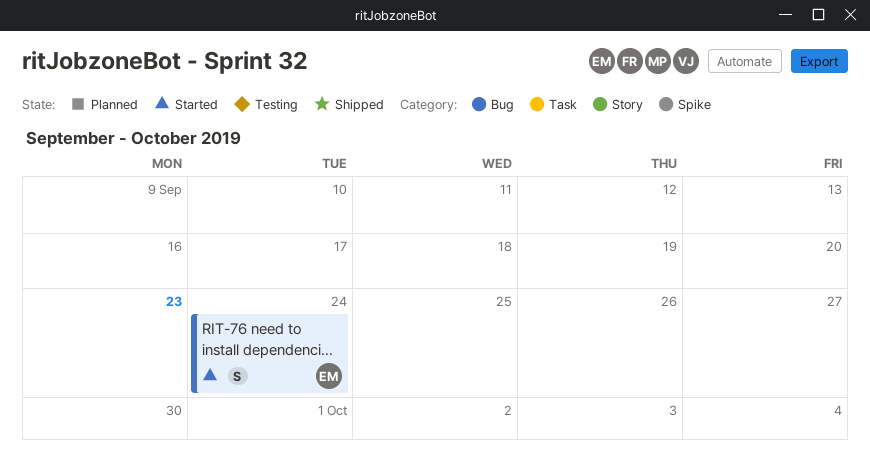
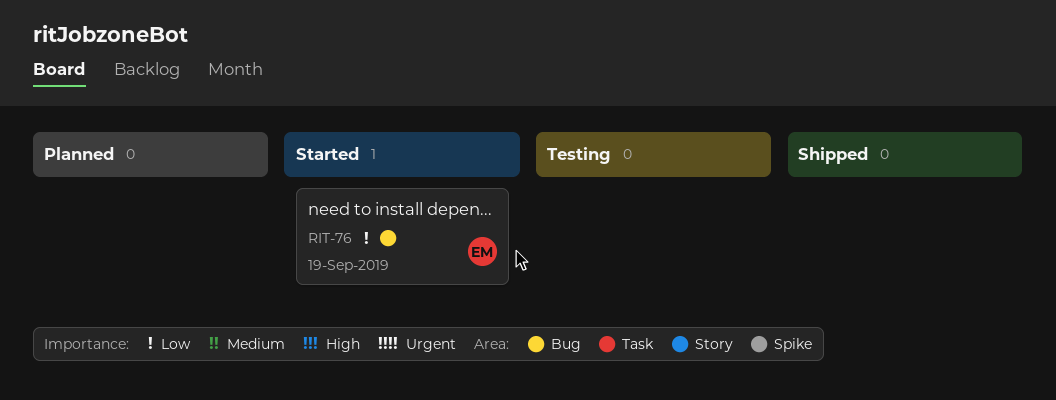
RIT-76, due: Sep 24 -> Sep 19

